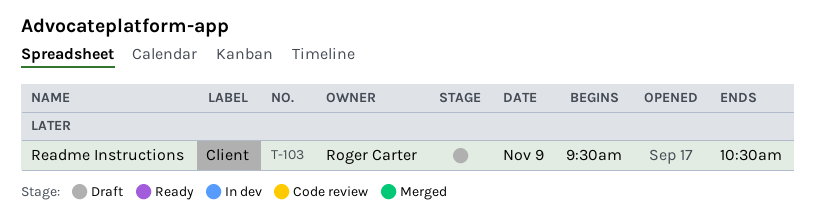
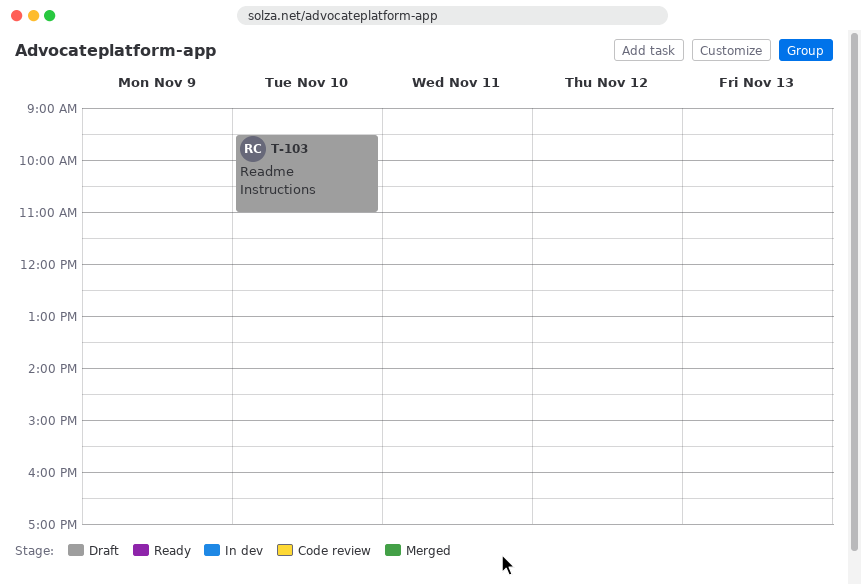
T-103, day: Nov 9 -> Nov 10
T-103, ends: 10:30 -> 11:00

